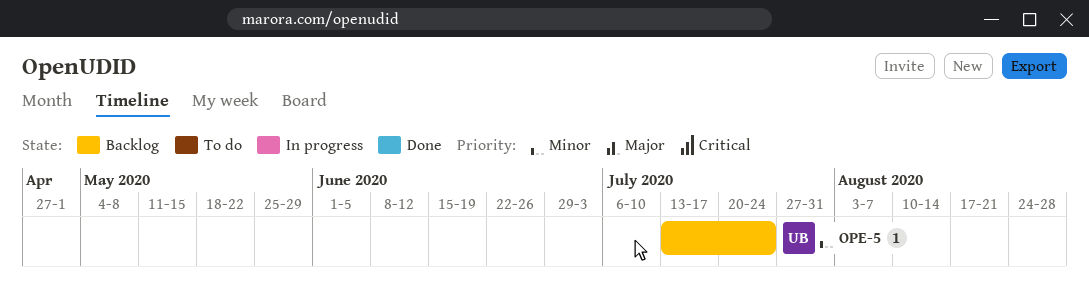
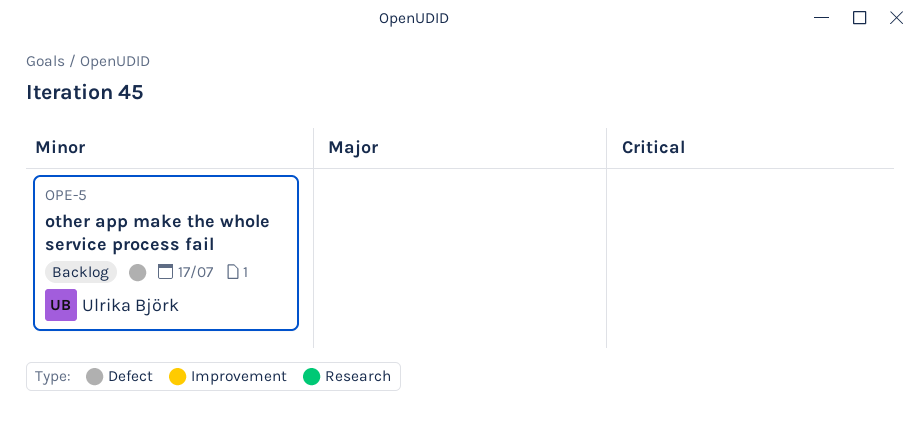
OPE-5, due: Jul 24 -> Jul 17

